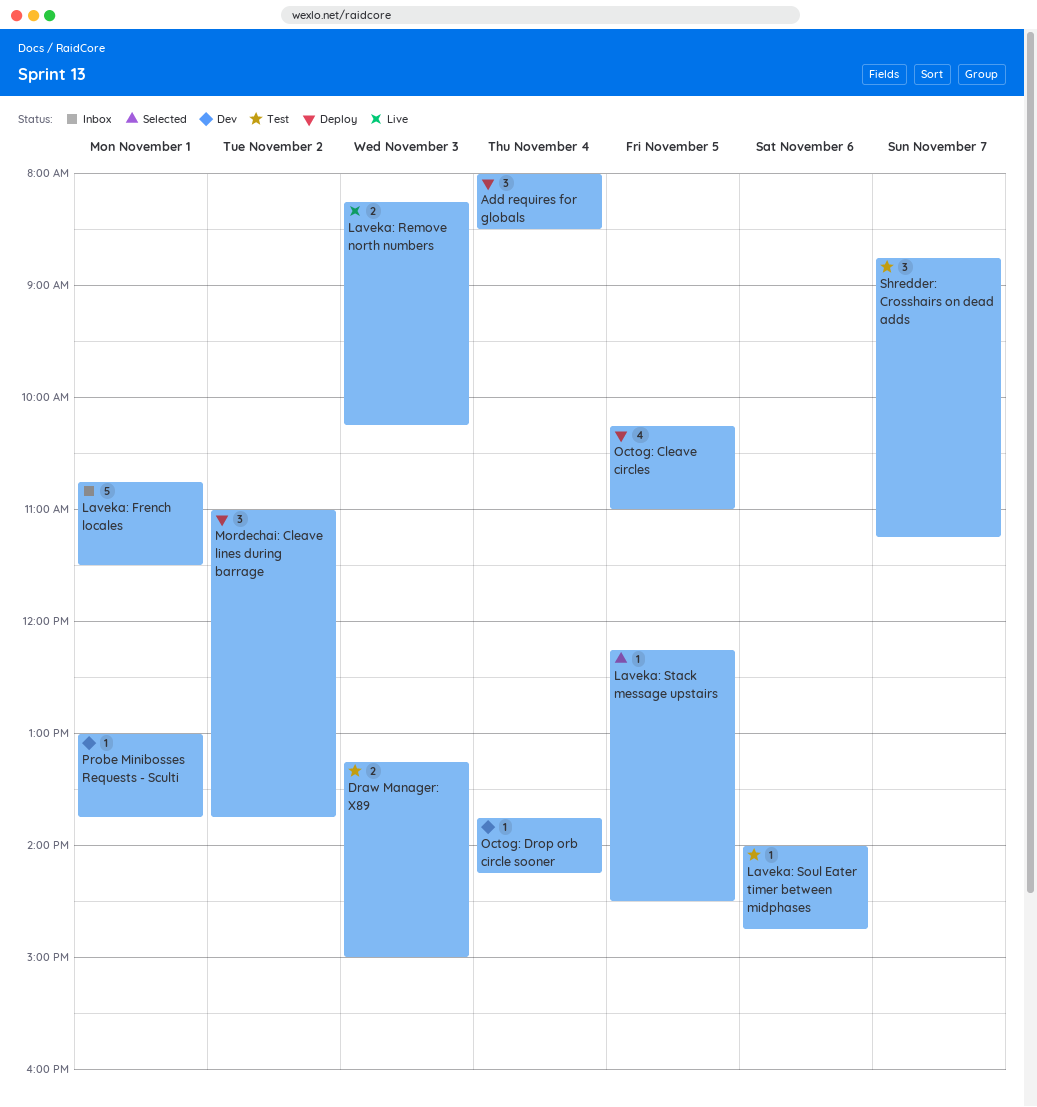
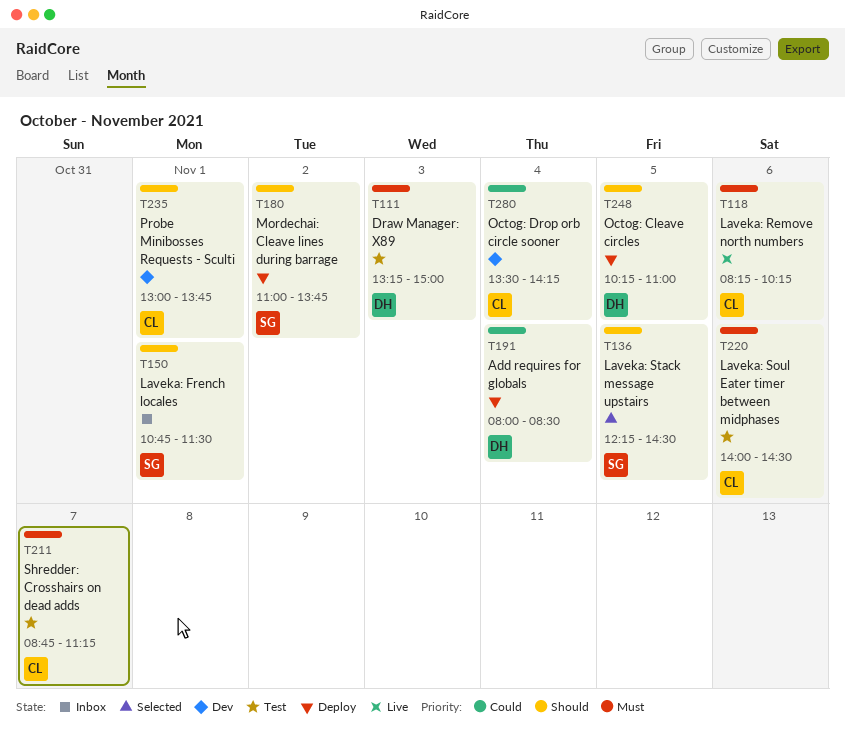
Laveka: Remove north numbers, day: Nov 3 -> Nov 6
Laveka: Soul Eater timer between midphases, ends: 14:45 -> 14:30
Octog: Drop orb circle sooner, begins: 13:45 -> 13:30

